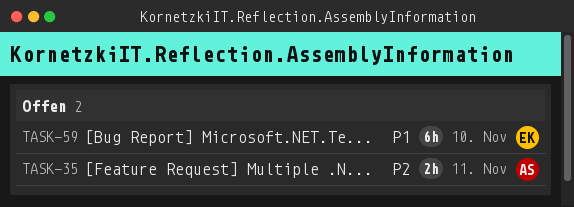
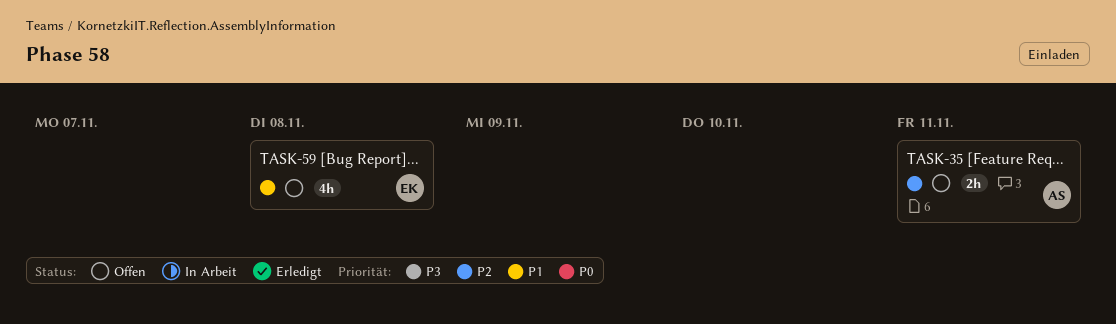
TASK-59, estimate: 6h -> 4h
TASK-59, due: Nov 10 -> Nov 8

